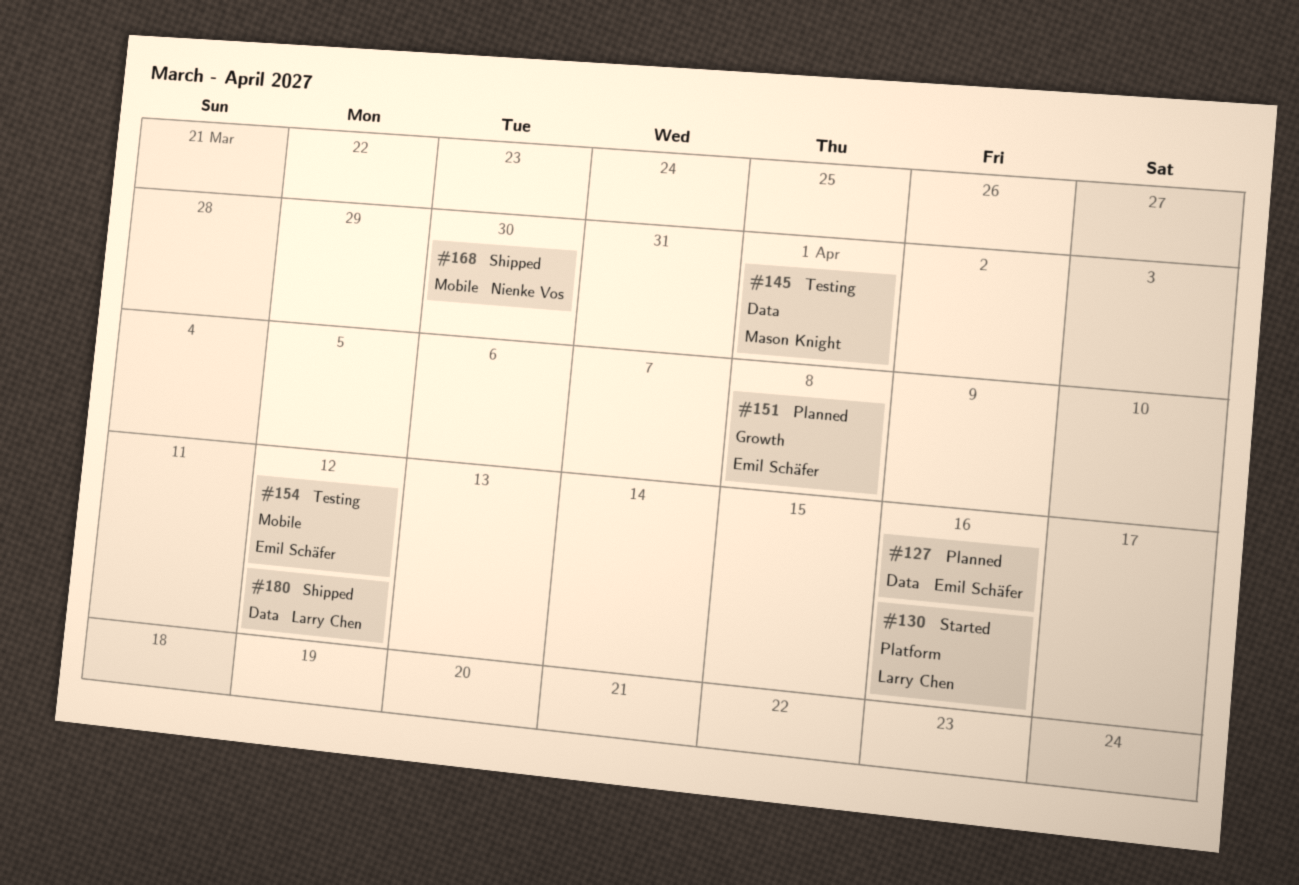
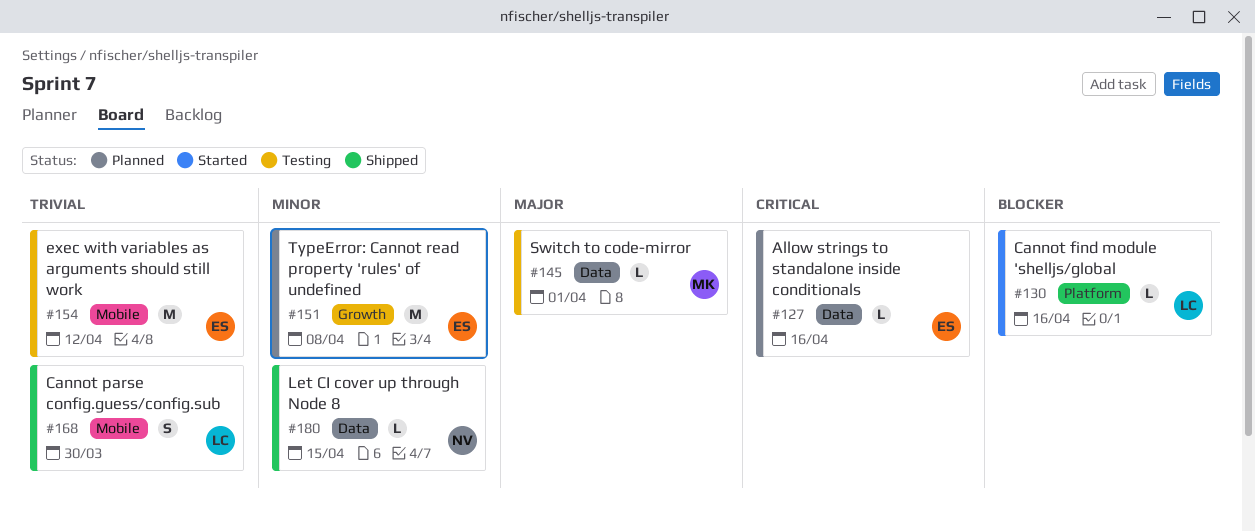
#168, owner: Nienke Vos -> Larry Chen
#180, owner: Larry Chen -> Nienke Vos
#180, due: Apr 12 -> Apr 15

